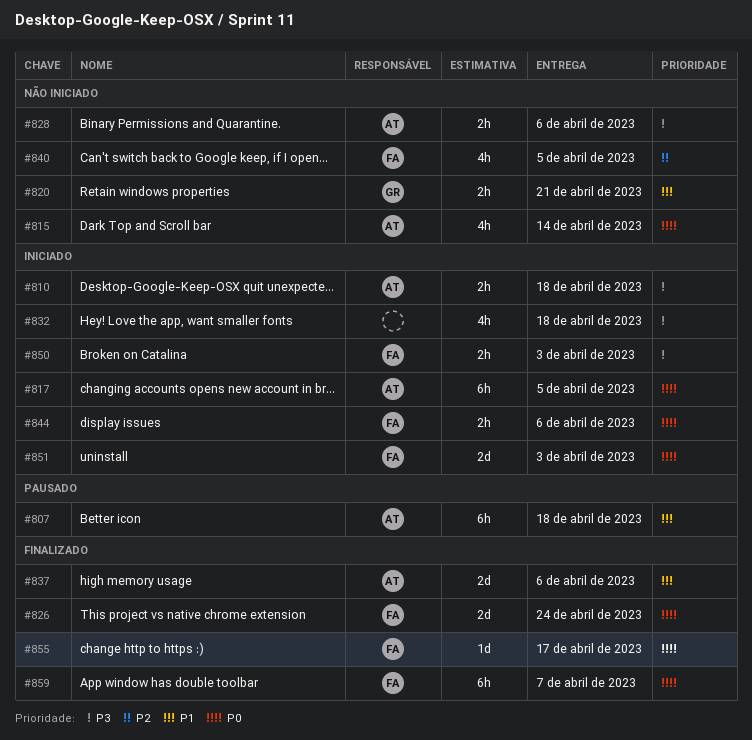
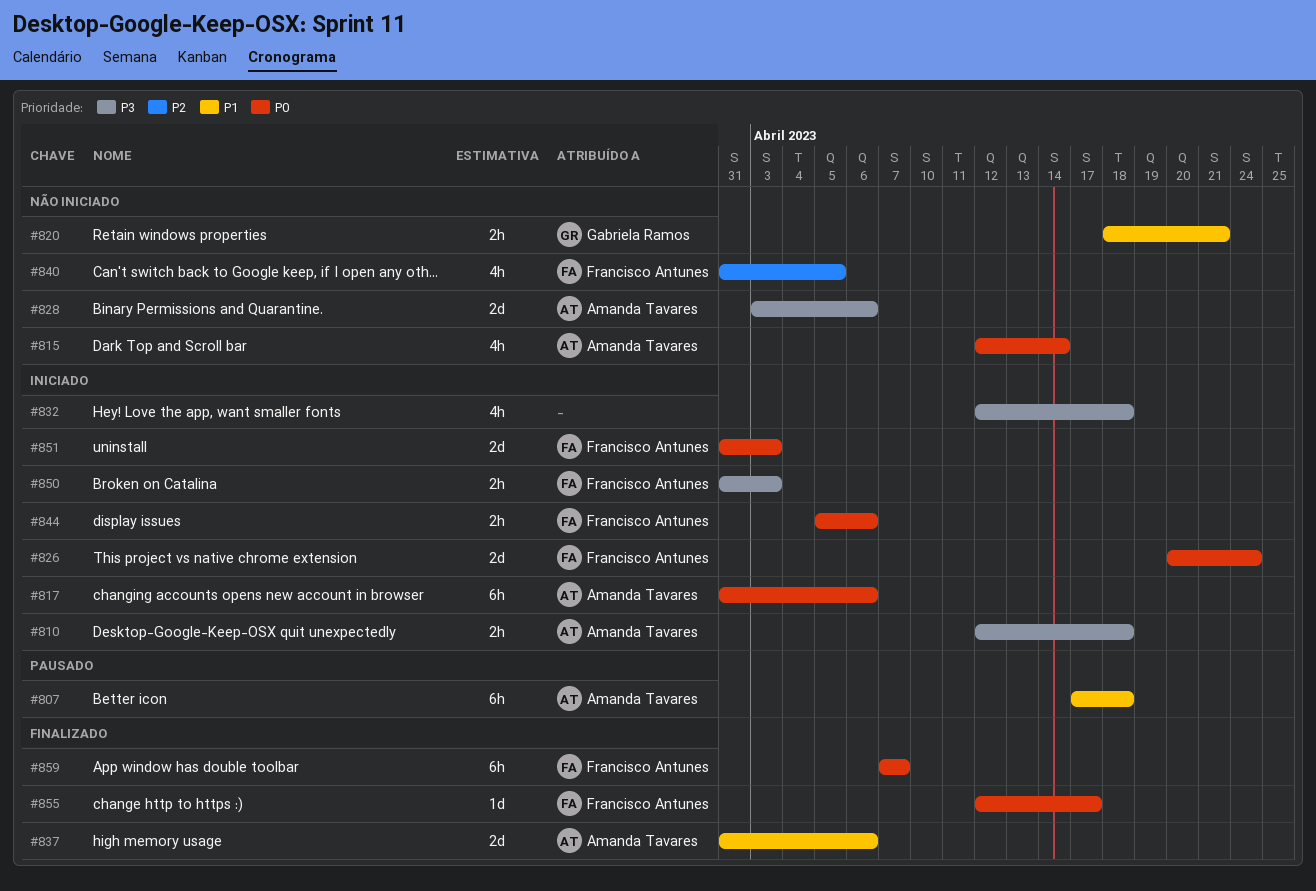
#817, due: Apr 5 -> Apr 6
#826, status: Finalizado -> Iniciado
#828, estimate: 2h -> 2d

